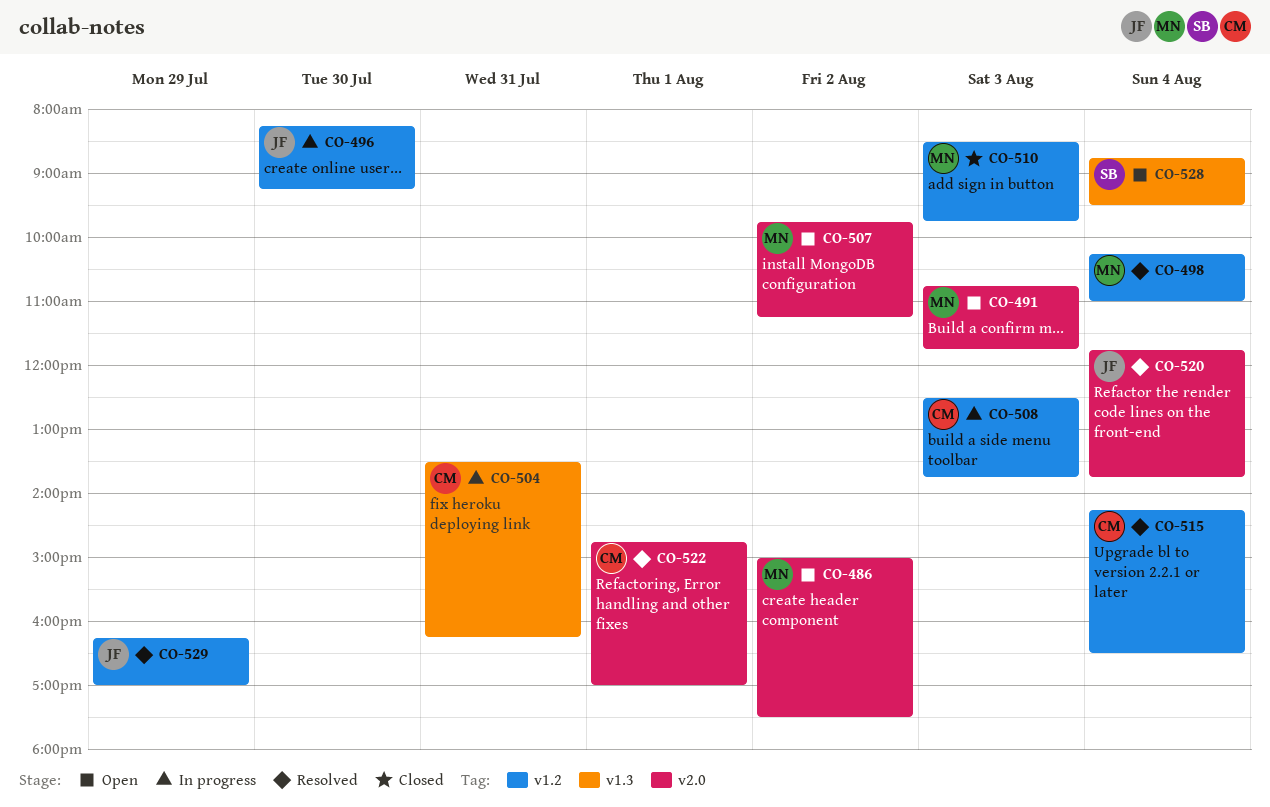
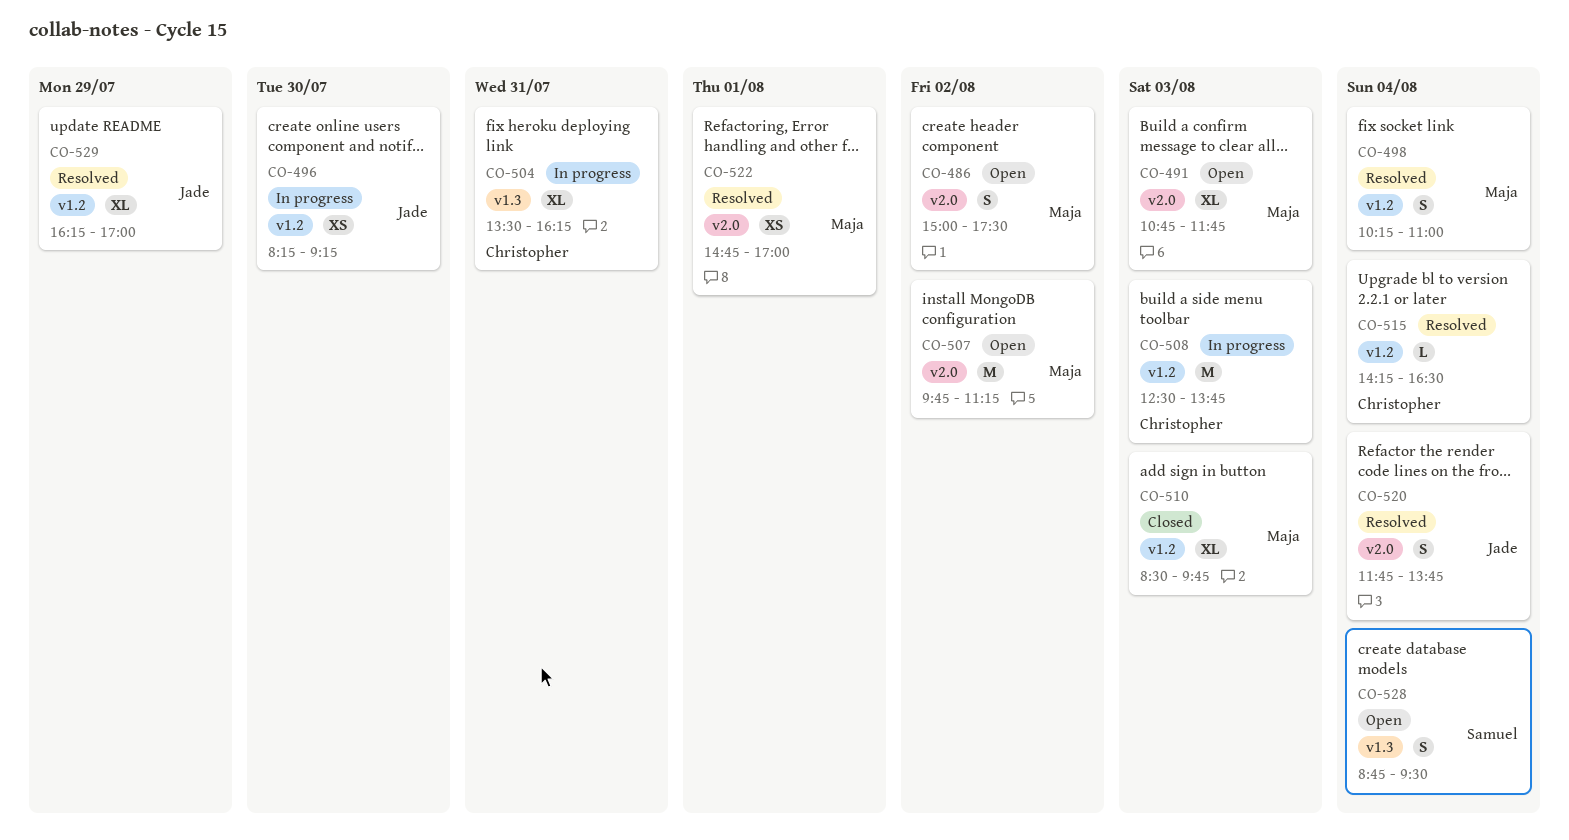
CO-522, owner: Christopher -> Maja

